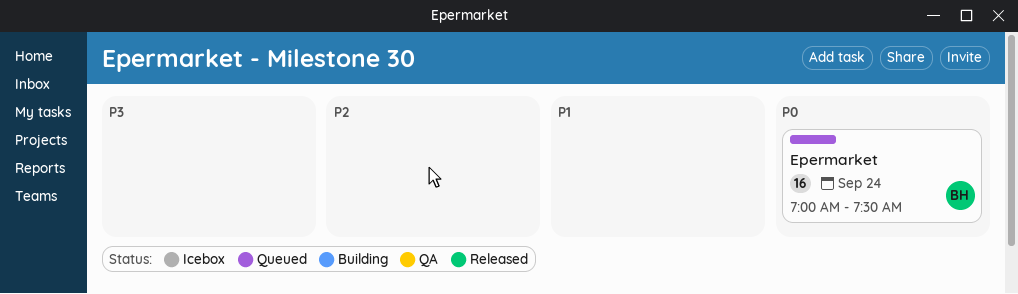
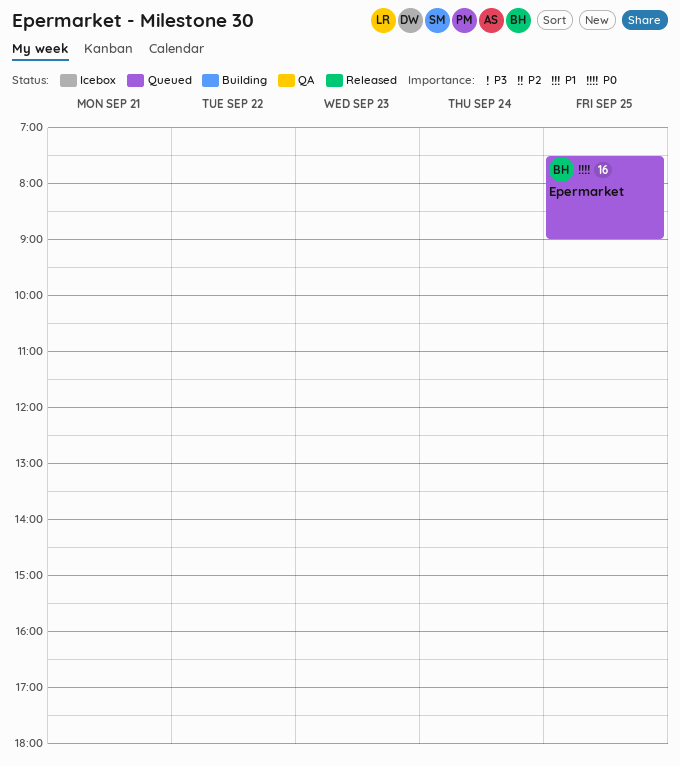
Epermarket, day: Sep 24 -> Sep 25
Epermarket, begins: 07:00 -> 07:30
Epermarket, ends: 07:30 -> 09:00

